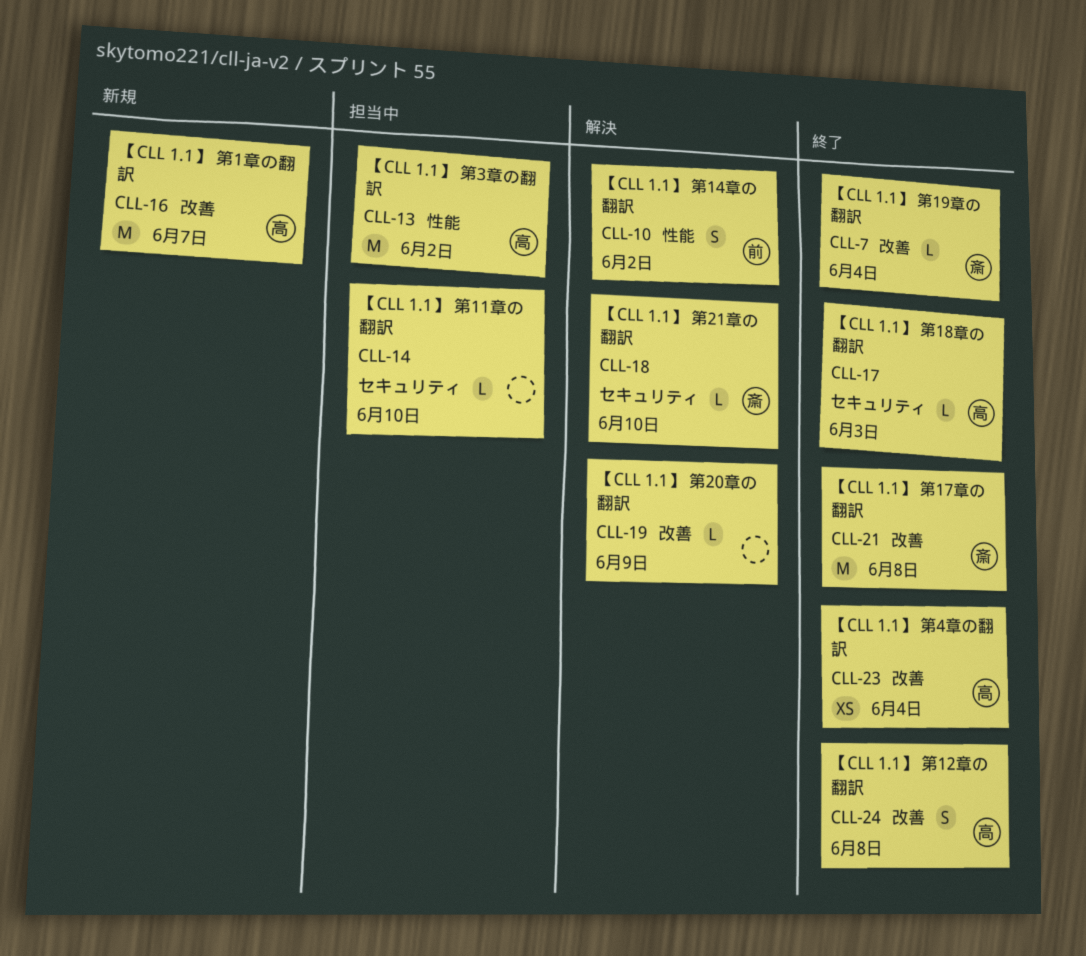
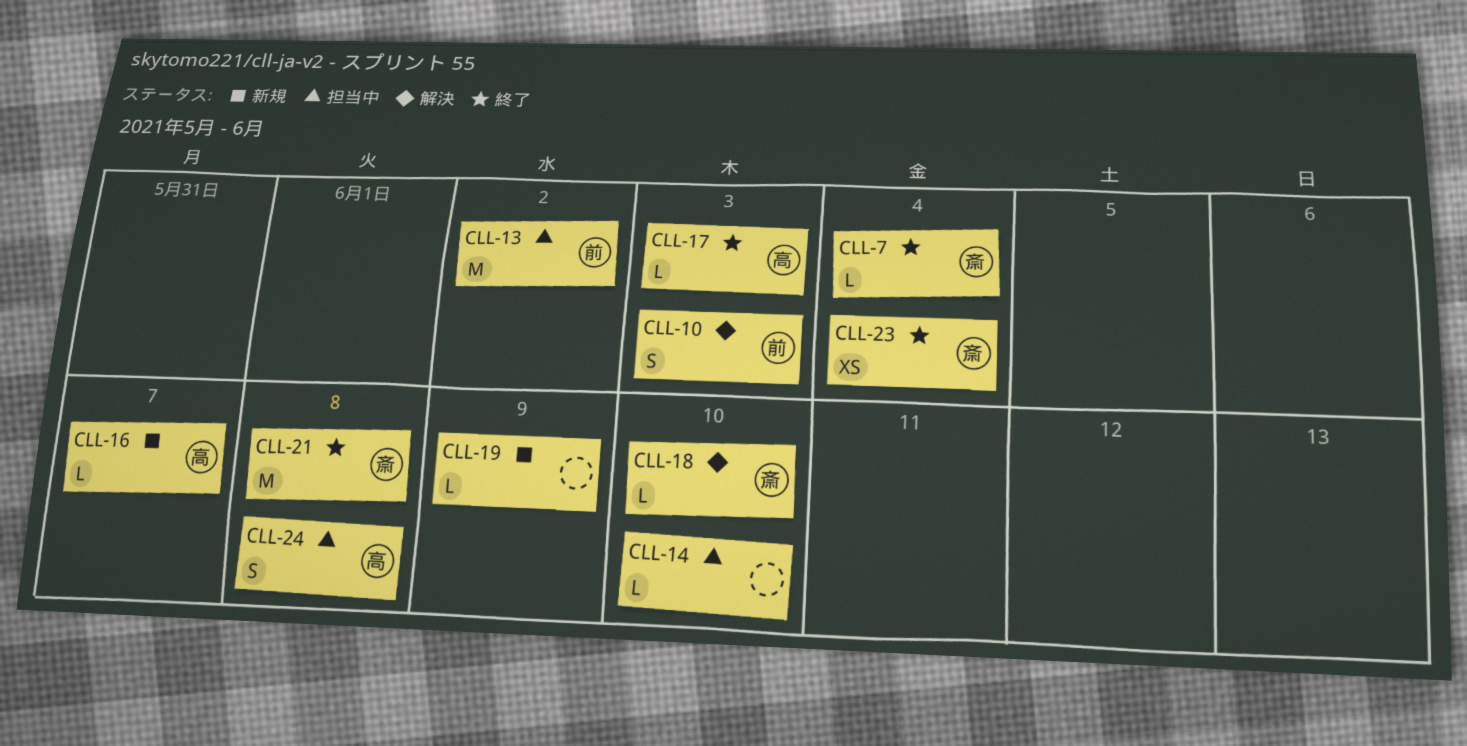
CLL-10, due: Jun 2 -> Jun 3
CLL-13, owner: 高 -> 前
CLL-16, estimate: M -> L
CLL-19, status: 解決 -> 新規
CLL-23, owner: 高 -> 斎
CLL-24, status: 終了 -> 担当中

